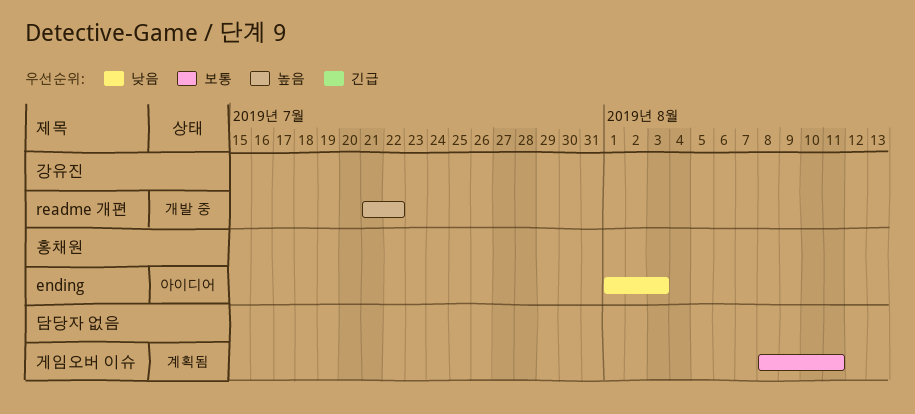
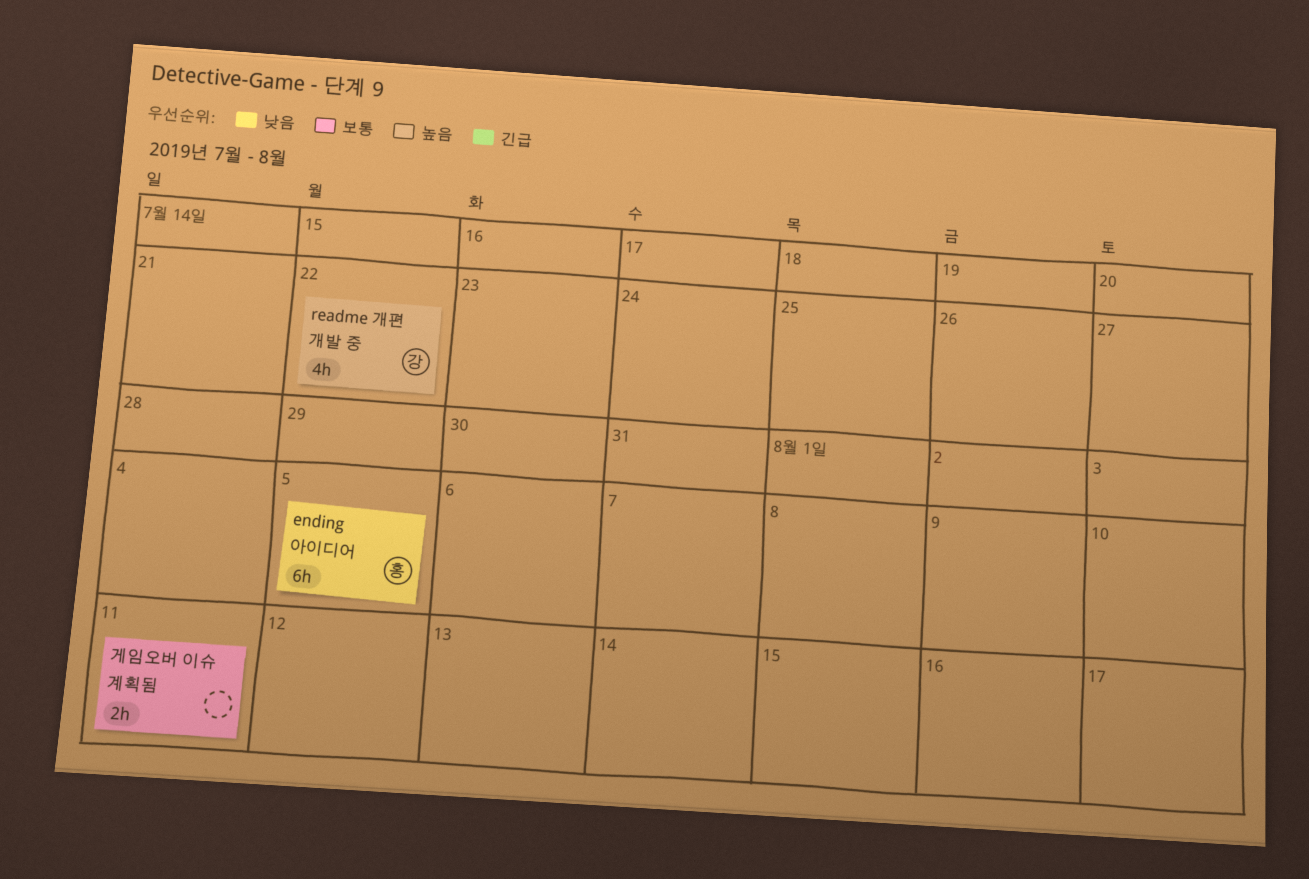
ending, due: Aug 3 -> Aug 5

